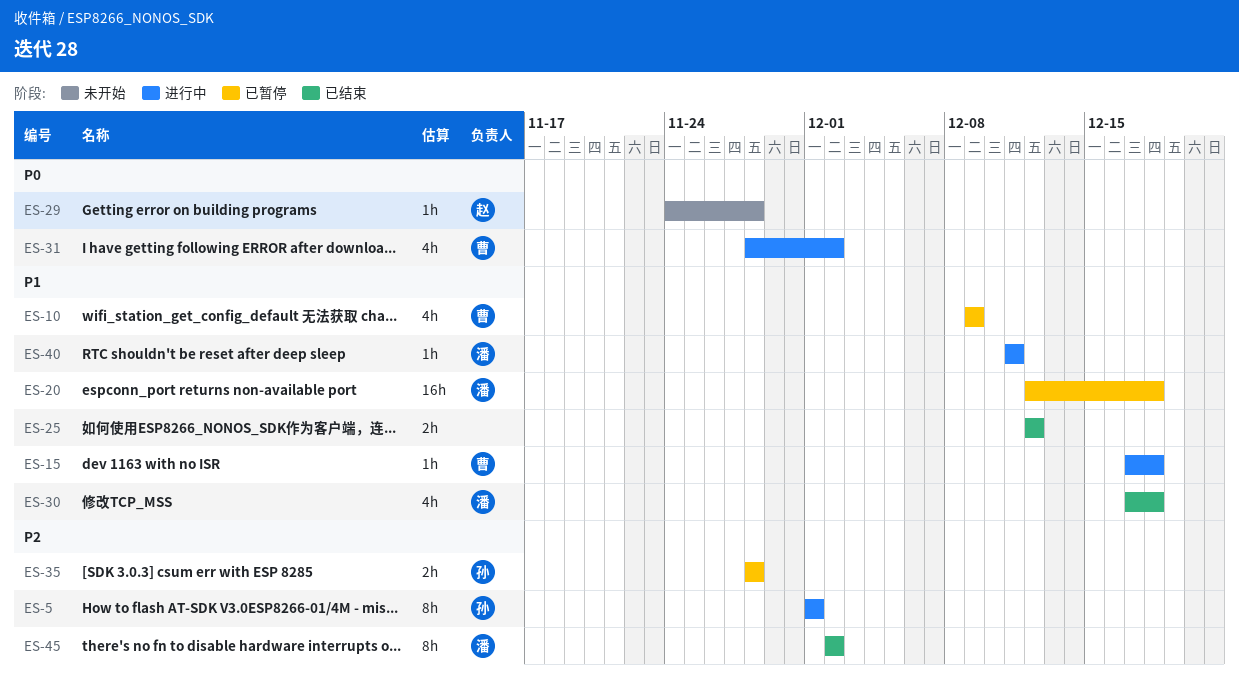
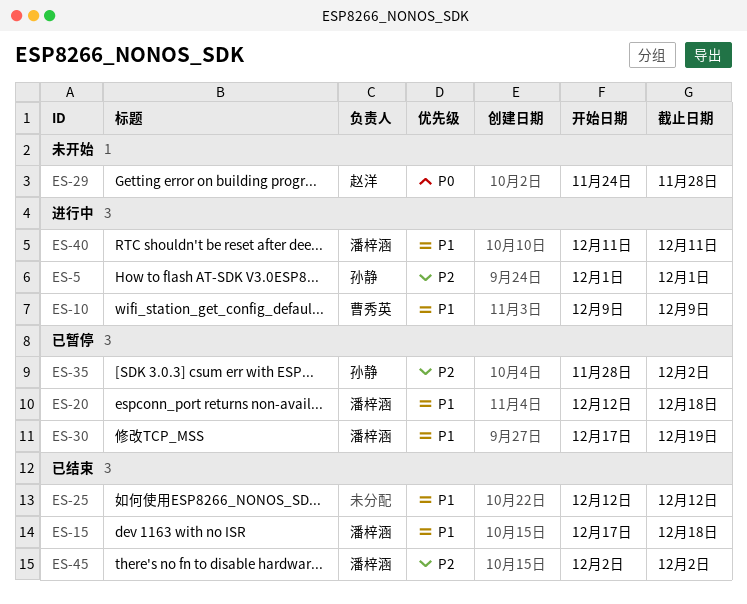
ES-10, status: 已暂停 -> 进行中
ES-15, status: 进行中 -> 已结束
ES-15, owner: 曹秀英 -> 潘梓涵
ES-30, status: 已结束 -> 已暂停
ES-30, due: Dec 18 -> Dec 19
ES-31: present -> none
ES-35, due: Nov 28 -> Dec 2

